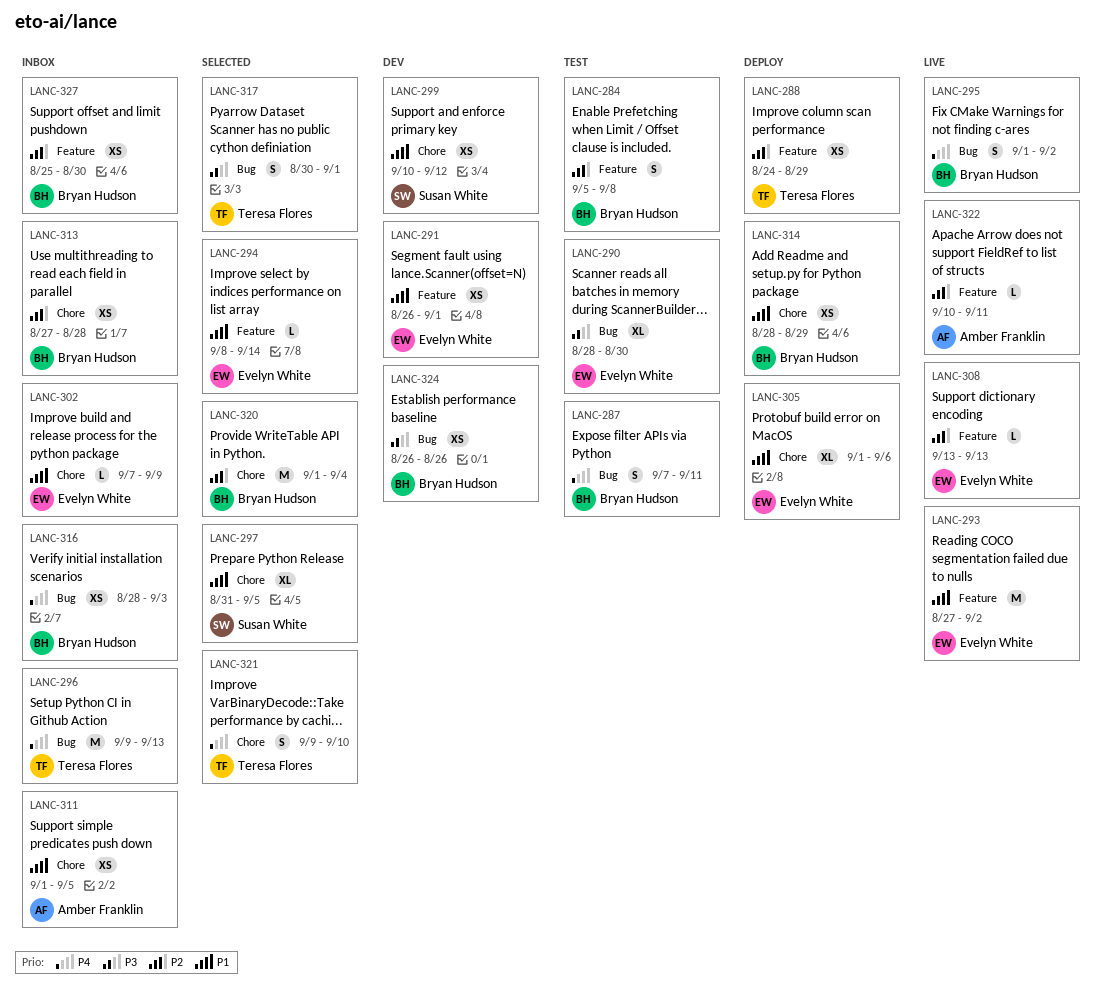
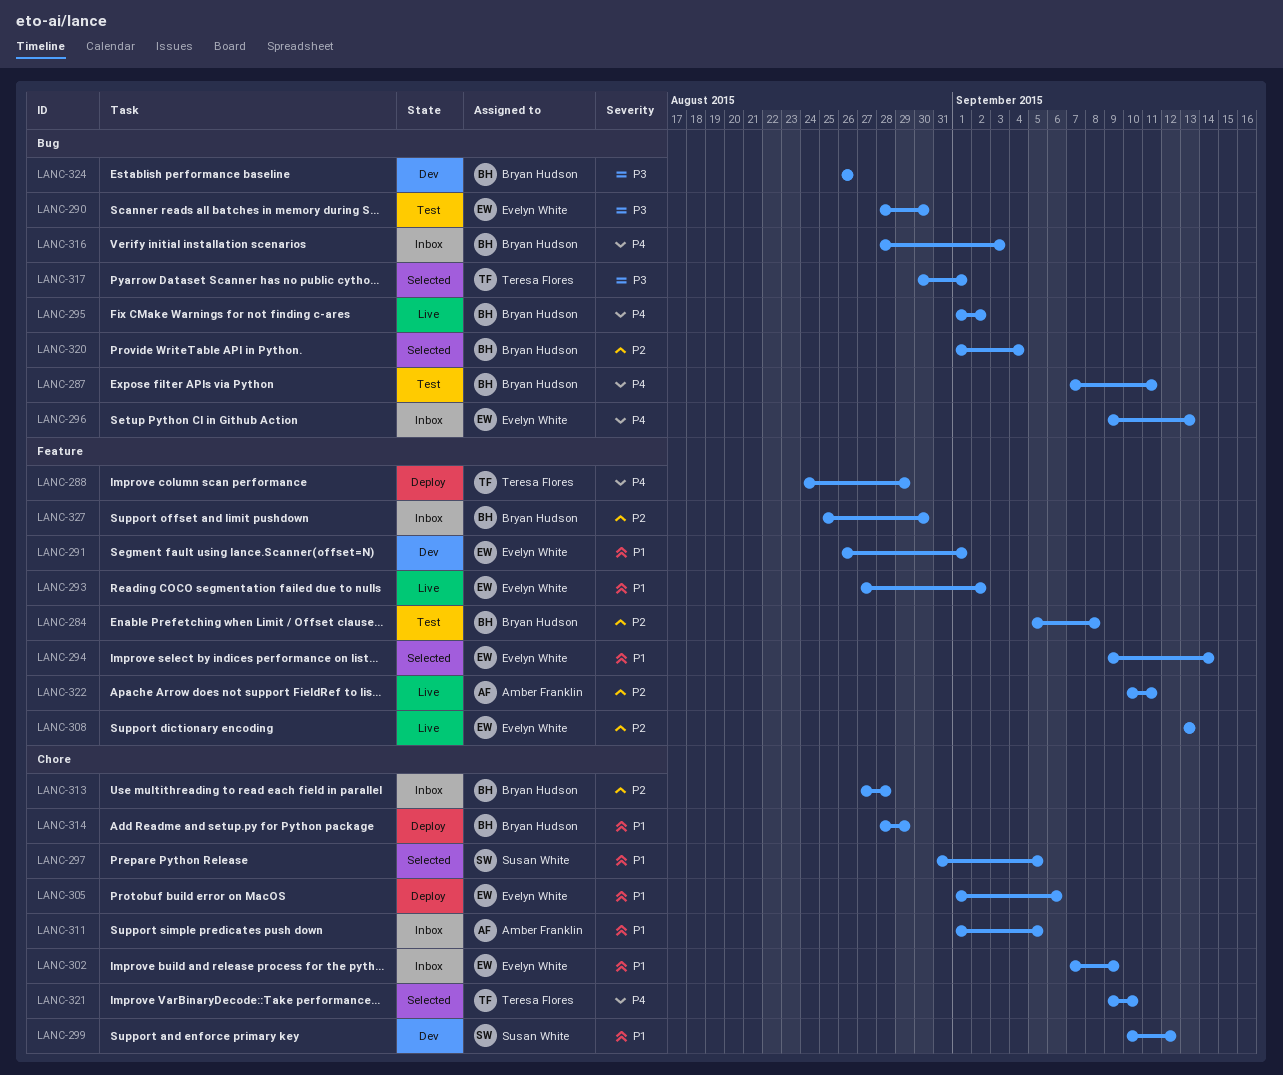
LANC-288, priority: P2 -> P4
LANC-294, start: Sep 8 -> Sep 9
LANC-296, owner: Teresa Flores -> Evelyn White
LANC-320, label: Chore -> Bug

